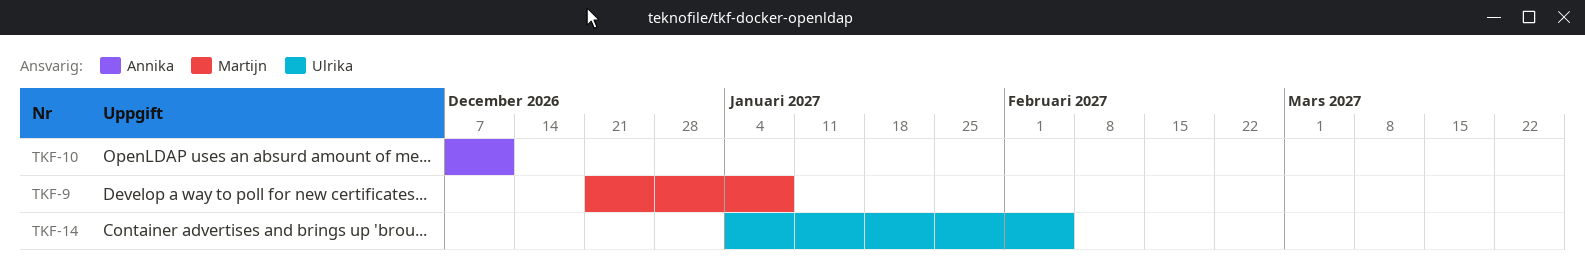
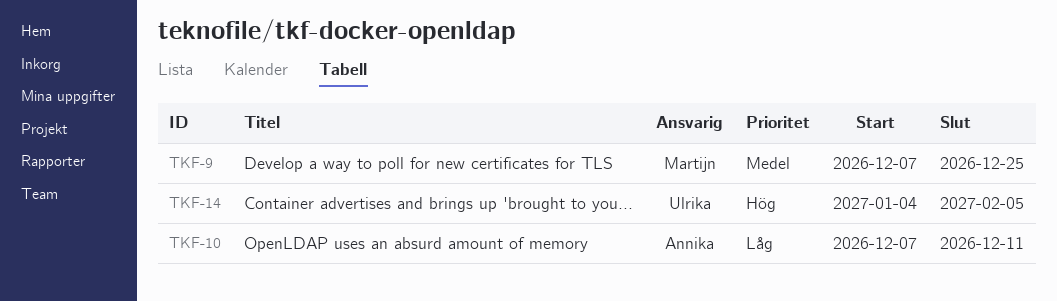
TKF-9, start: Dec 21 -> Dec 7
TKF-9, due: Jan 8 -> Dec 25

